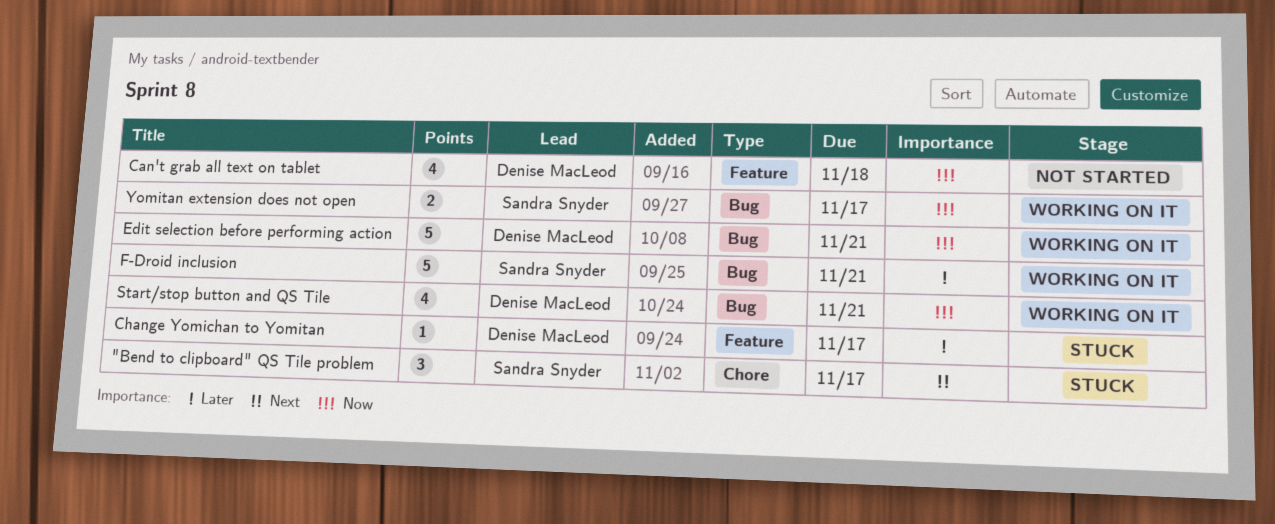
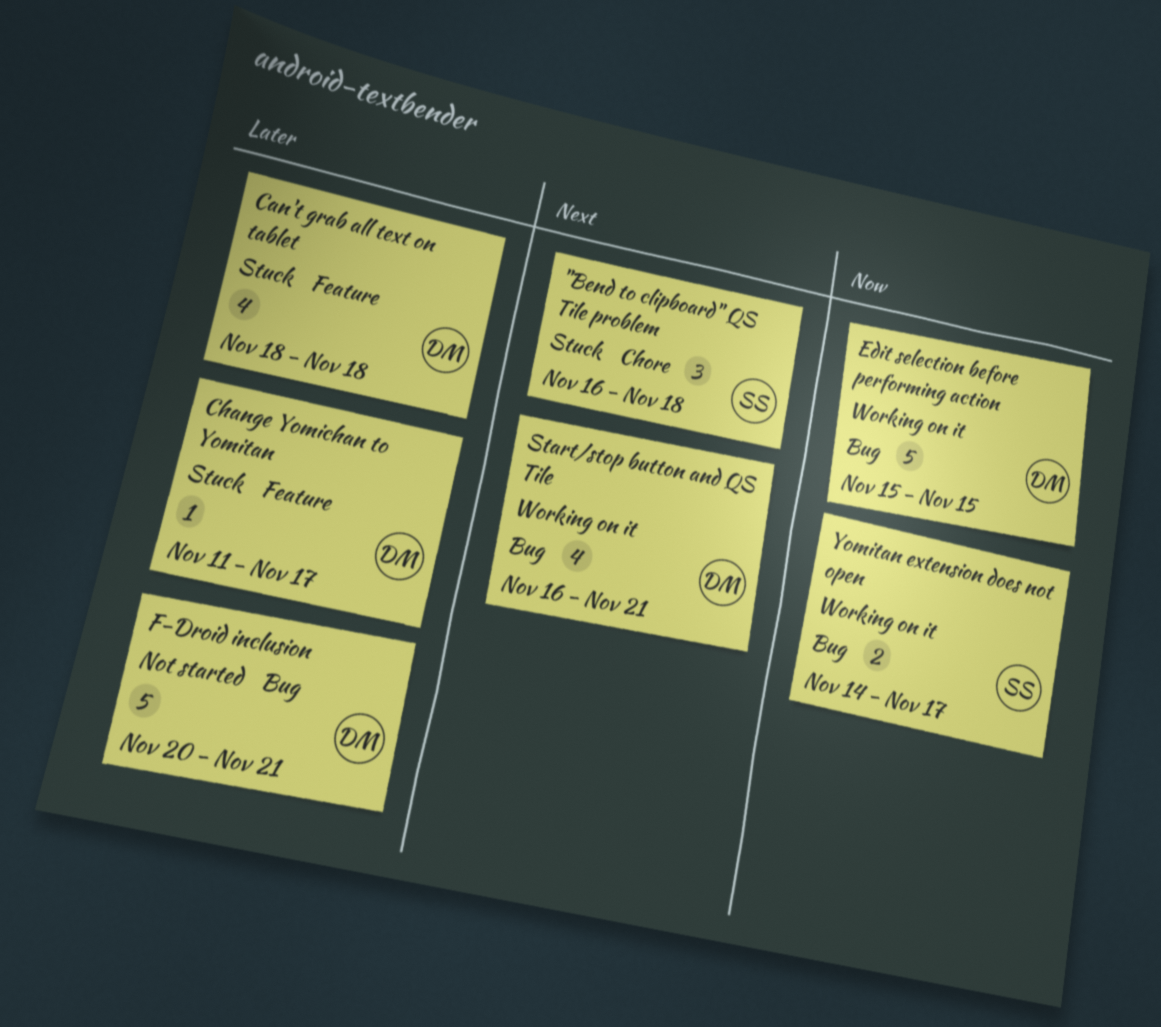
"Bend to clipboard" QS Tile problem, due: Nov 17 -> Nov 18
Can't grab all text on tablet, status: Not started -> Stuck
Can't grab all text on tablet, priority: Now -> Later
Edit selection before performing action, due: Nov 21 -> Nov 15
F-Droid inclusion, status: Working on it -> Not started
F-Droid inclusion, owner: Sandra Snyder -> Denise MacLeod
Start/stop button and QS Tile, priority: Now -> Next

